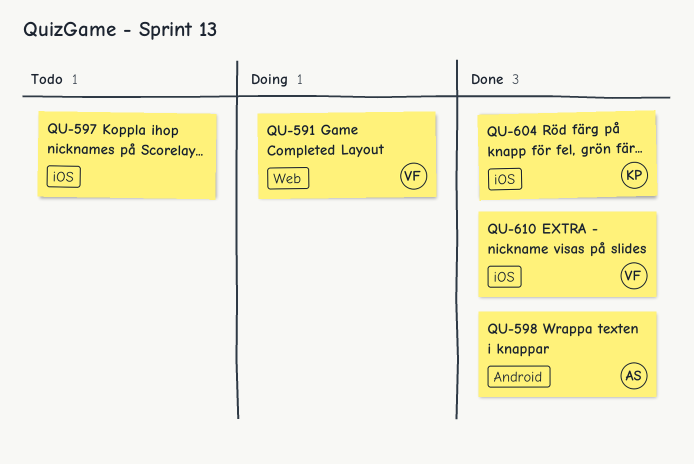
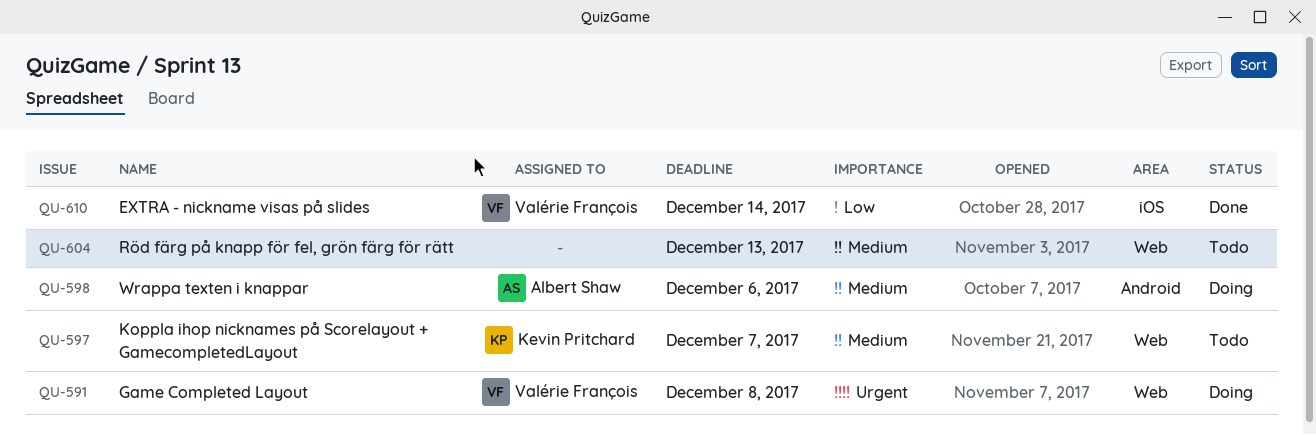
QU-597, owner: none -> Kevin Pritchard
QU-597, label: iOS -> Web
QU-598, status: Done -> Doing
QU-604, status: Done -> Todo
QU-604, owner: Kevin Pritchard -> none
QU-604, label: iOS -> Web

